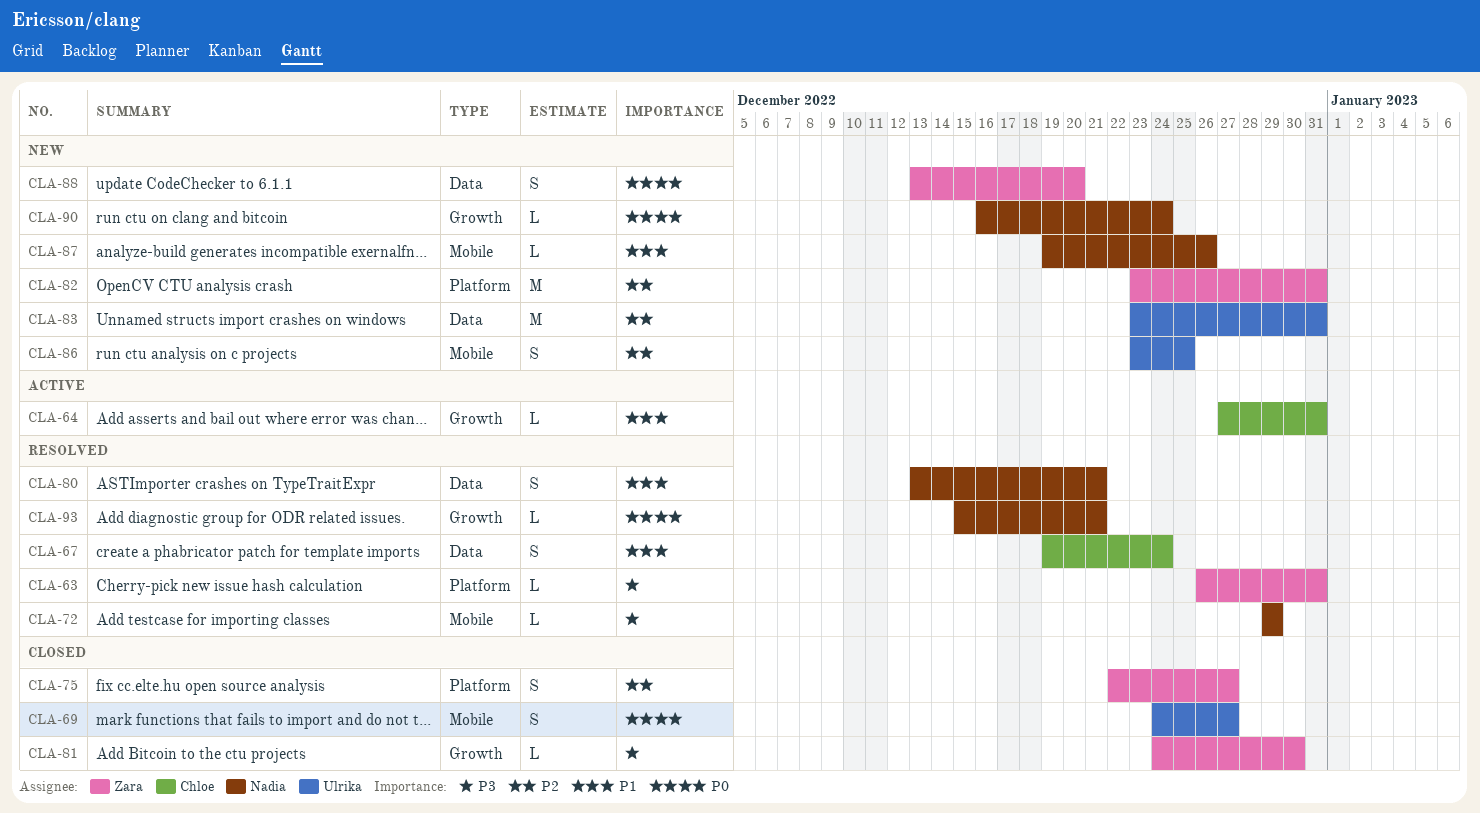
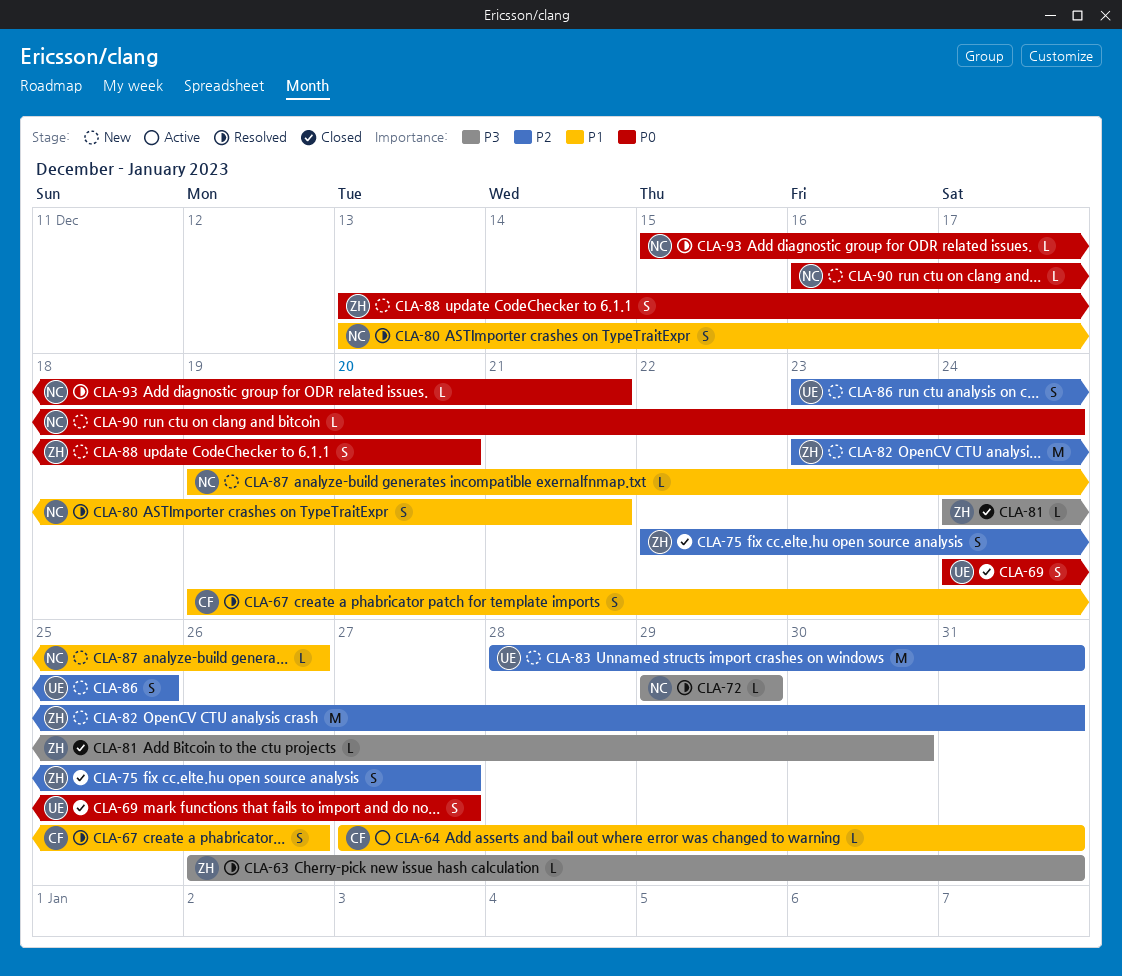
CLA-67, due: Dec 24 -> Dec 26
CLA-83, start: Dec 23 -> Dec 28

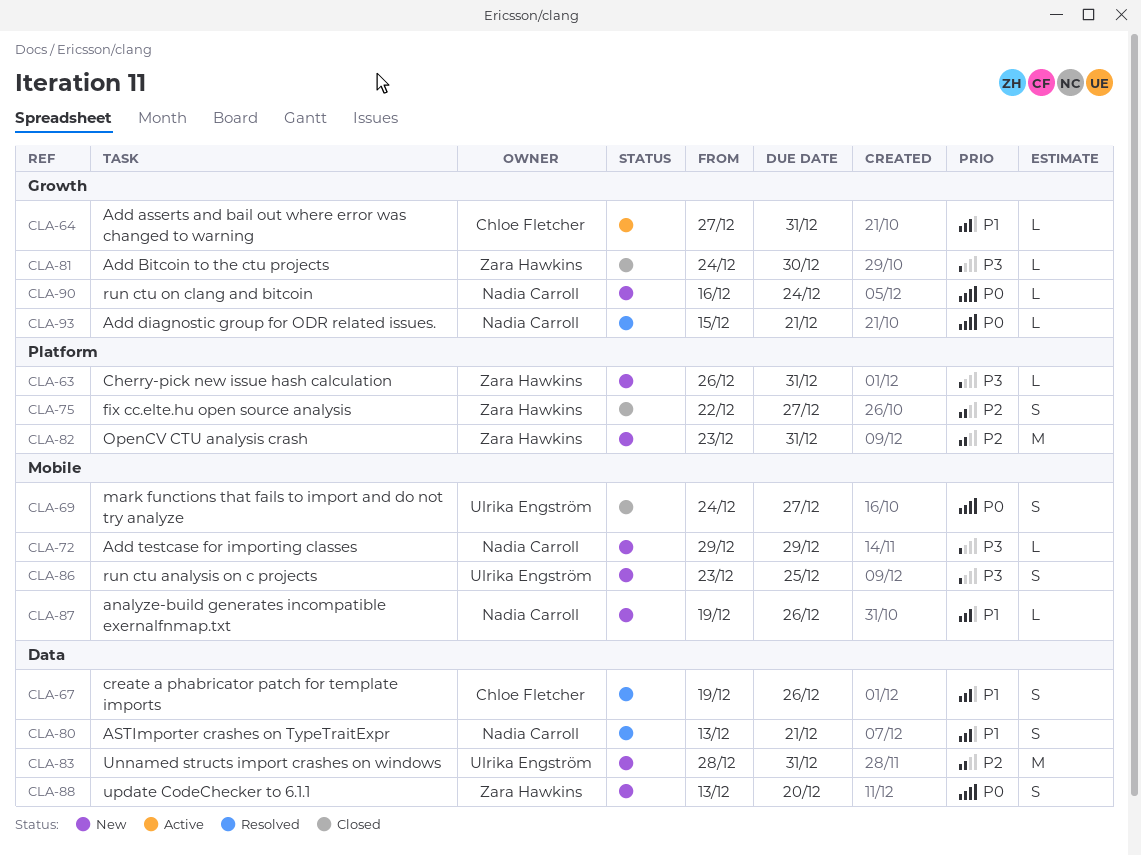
CLA-63, status: Resolved -> New
CLA-72, status: Resolved -> New
CLA-86, priority: P2 -> P3

